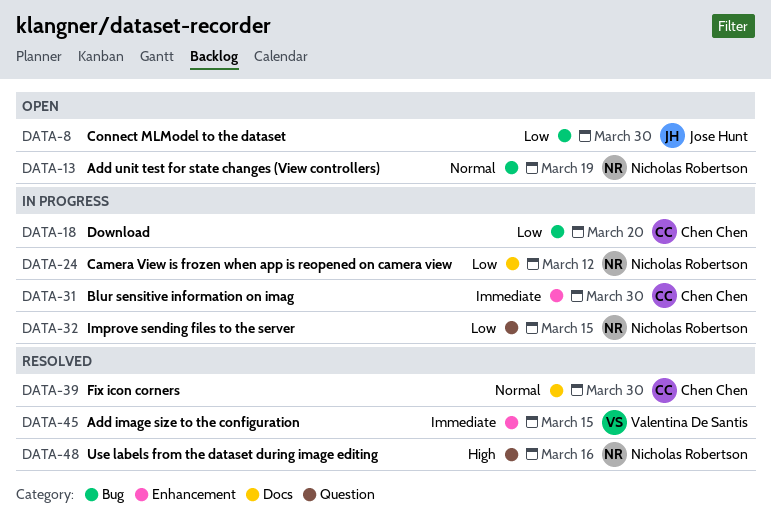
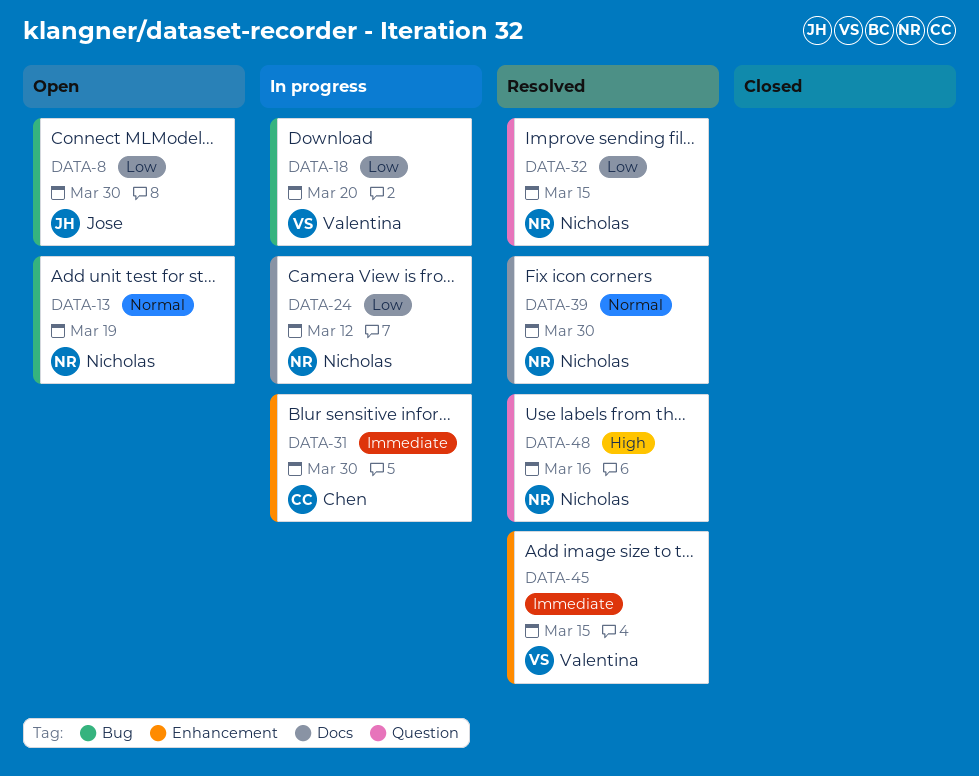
DATA-18, owner: Chen Chen -> Valentina De Santis
DATA-32, status: In progress -> Resolved
DATA-39, owner: Chen Chen -> Nicholas Robertson

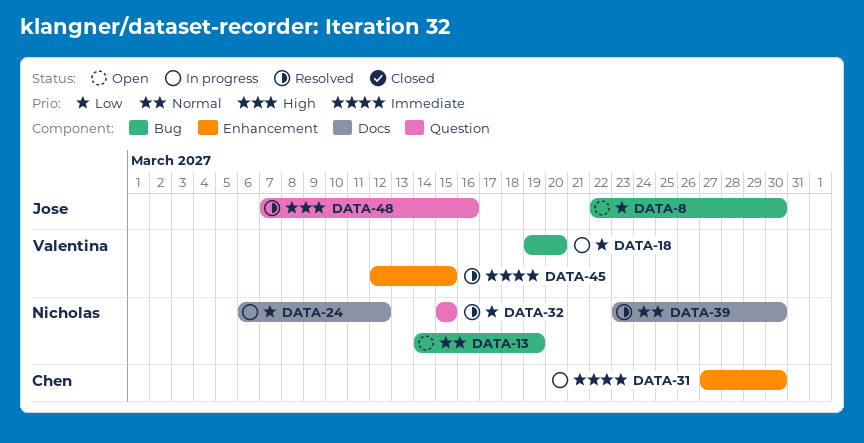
DATA-48, owner: Nicholas -> Jose

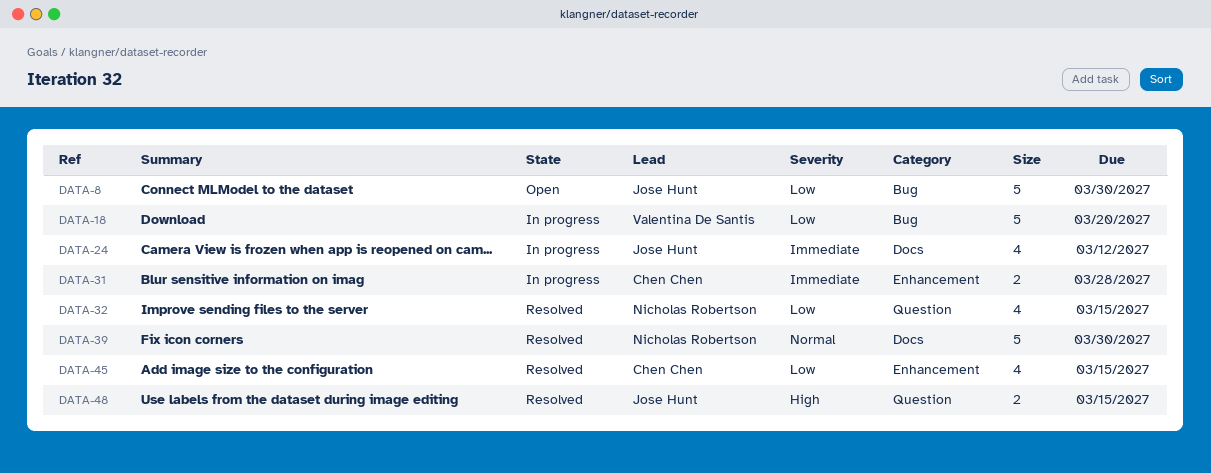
DATA-13: present -> none
DATA-24, owner: Nicholas Robertson -> Jose Hunt
DATA-24, priority: Low -> Immediate
DATA-31, due: Mar 30 -> Mar 28
DATA-45, owner: Valentina De Santis -> Chen Chen
DATA-45, priority: Immediate -> Low
DATA-48, due: Mar 16 -> Mar 15

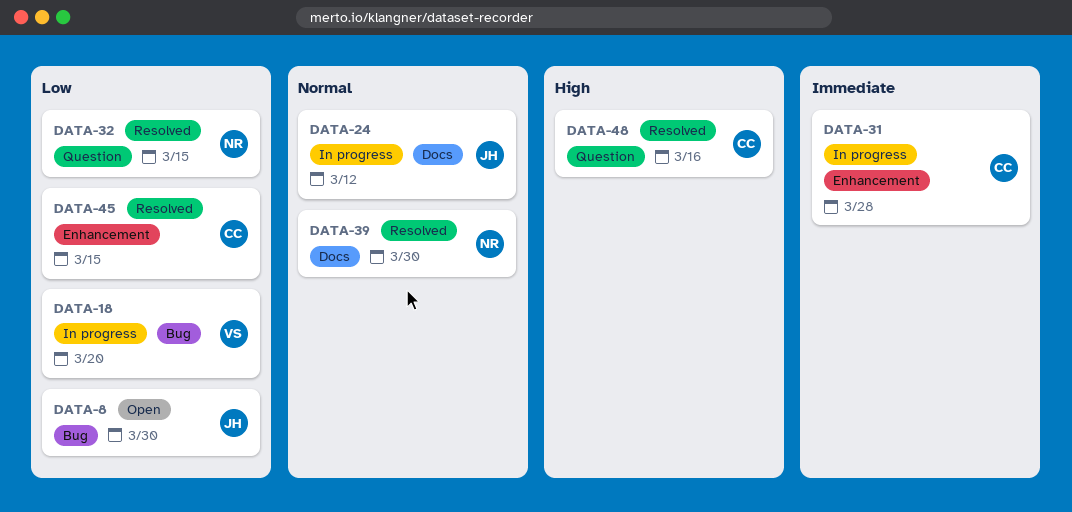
DATA-24, priority: Immediate -> Normal
DATA-48, owner: Jose Hunt -> Chen Chen
DATA-48, due: Mar 15 -> Mar 16

